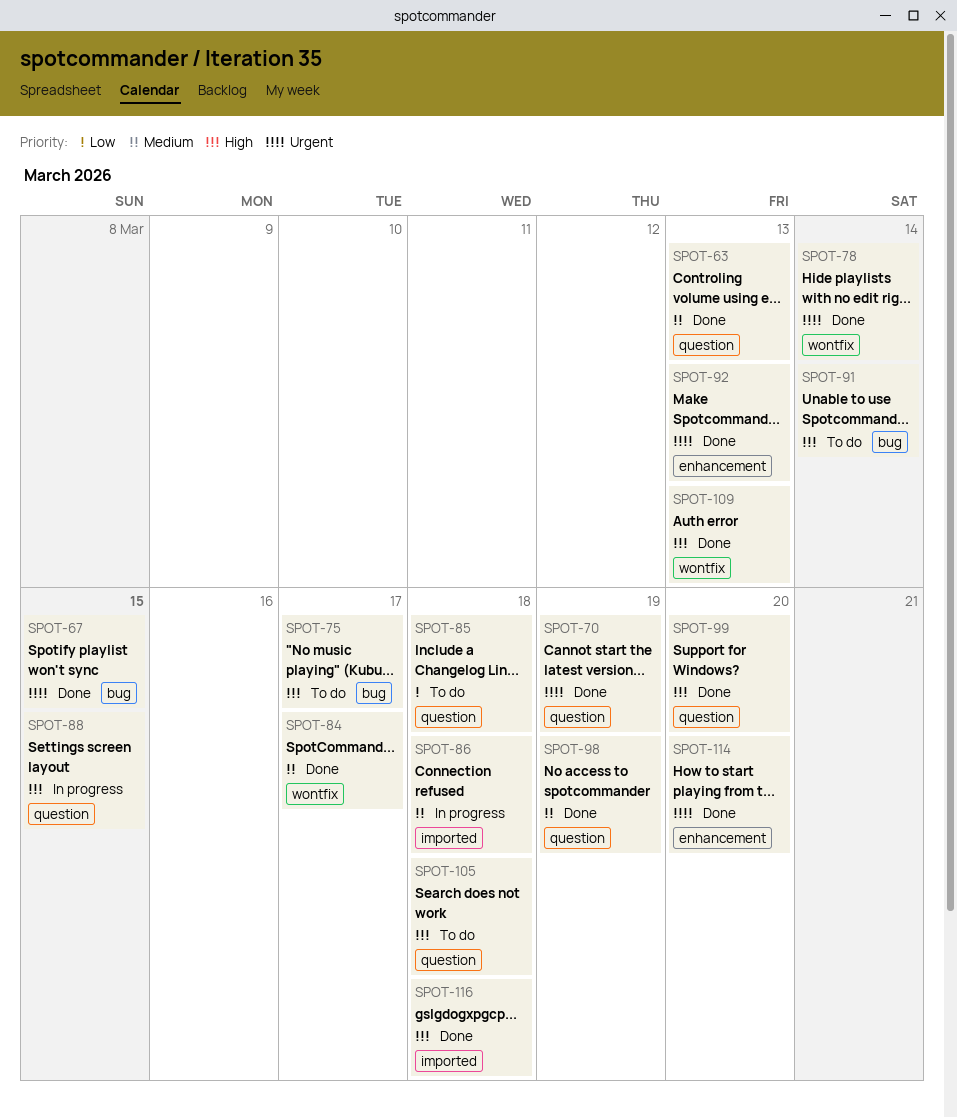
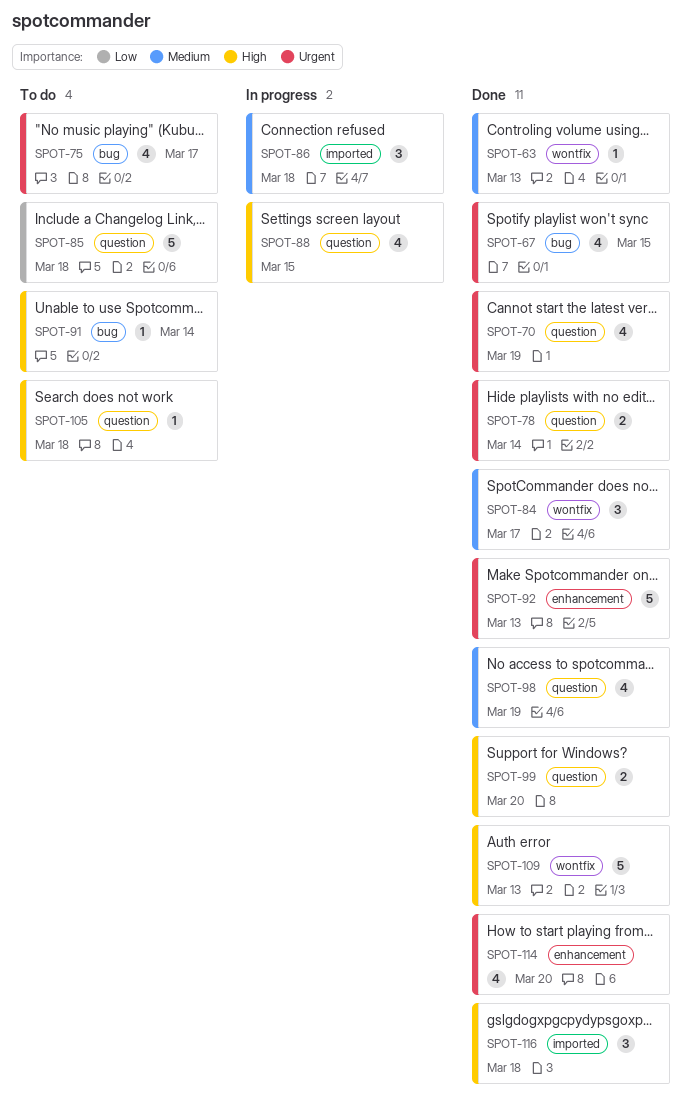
SPOT-63, label: question -> wontfix
SPOT-75, priority: High -> Urgent
SPOT-78, label: wontfix -> question

